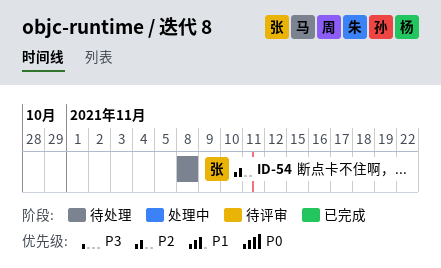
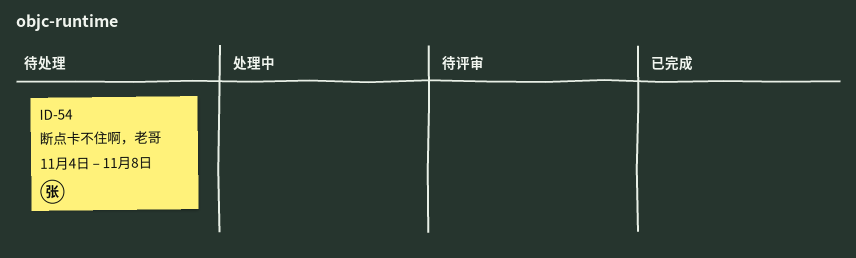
ID-54, start: Nov 8 -> Nov 4

